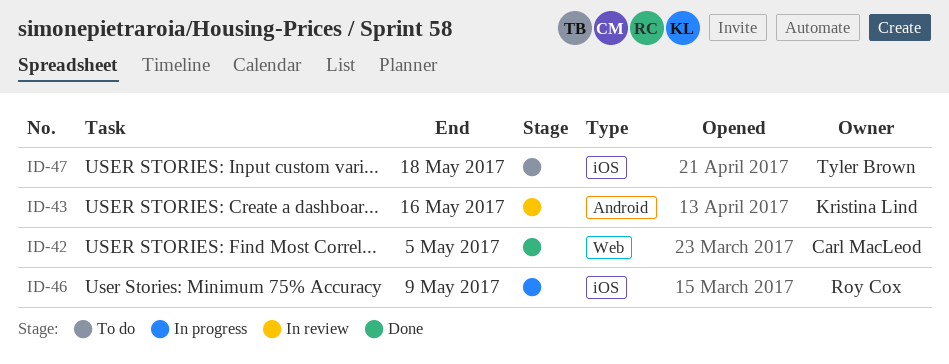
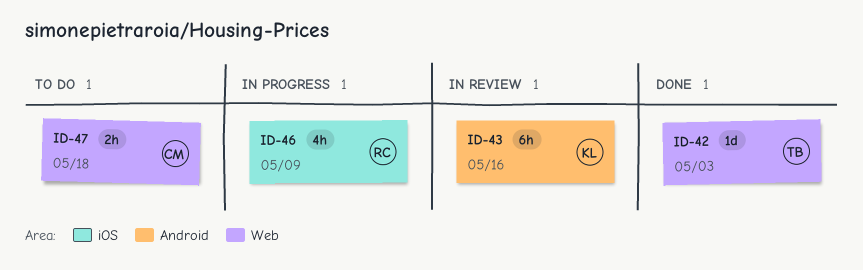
ID-42, owner: Carl MacLeod -> Tyler Brown
ID-42, due: May 5 -> May 3
ID-47, owner: Tyler Brown -> Carl MacLeod
ID-47, label: iOS -> Web

